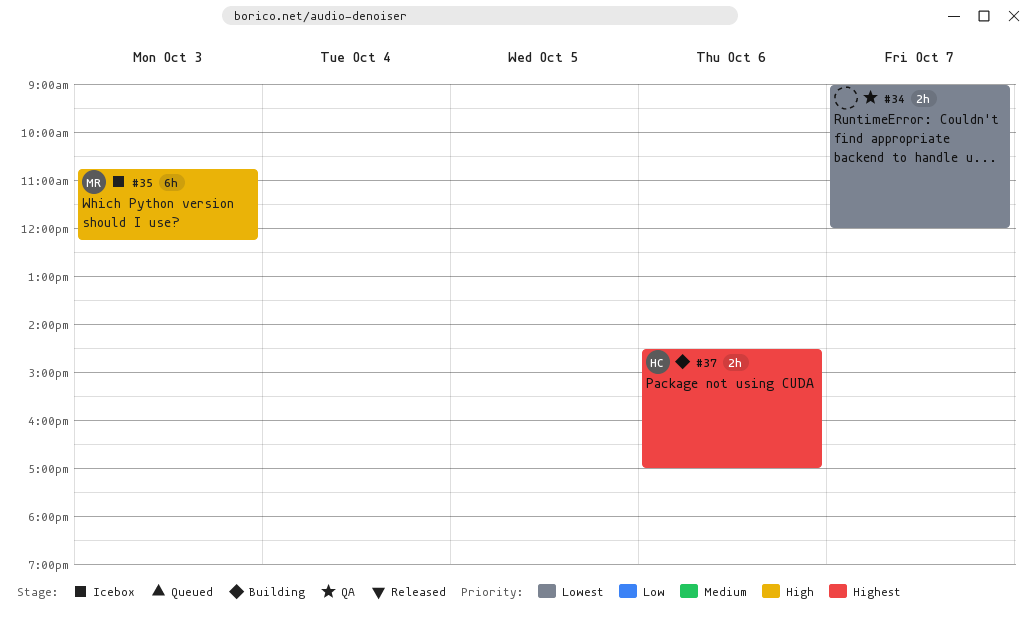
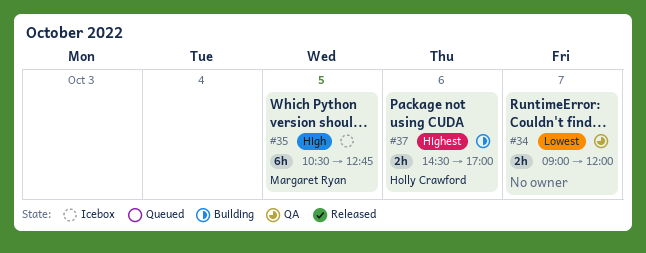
#35, day: Oct 3 -> Oct 5
#35, begins: 10:45 -> 10:30
#35, ends: 12:15 -> 12:45

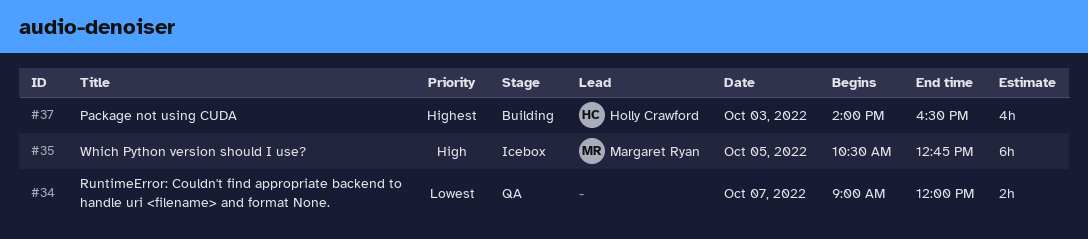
#37, estimate: 2h -> 4h
#37, day: Oct 6 -> Oct 3
#37, begins: 14:30 -> 14:00
#37, ends: 17:00 -> 16:30

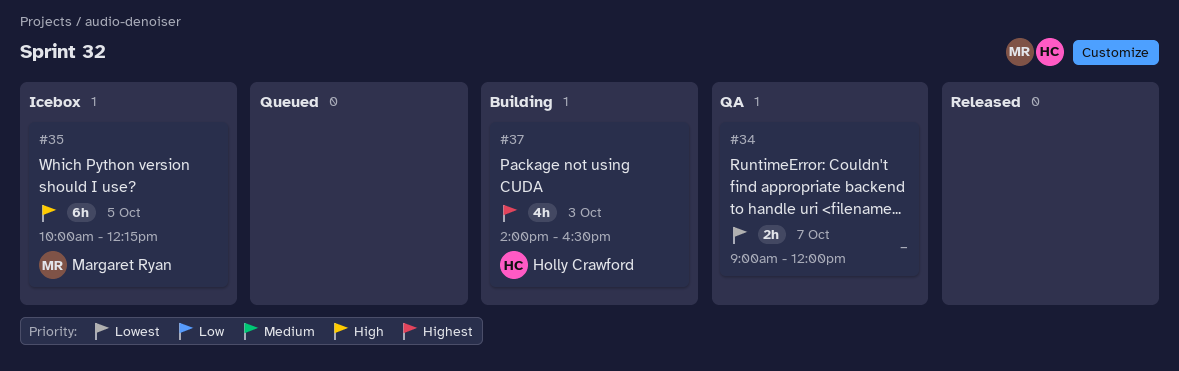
#35, begins: 10:30 -> 10:00
#35, ends: 12:45 -> 12:15

